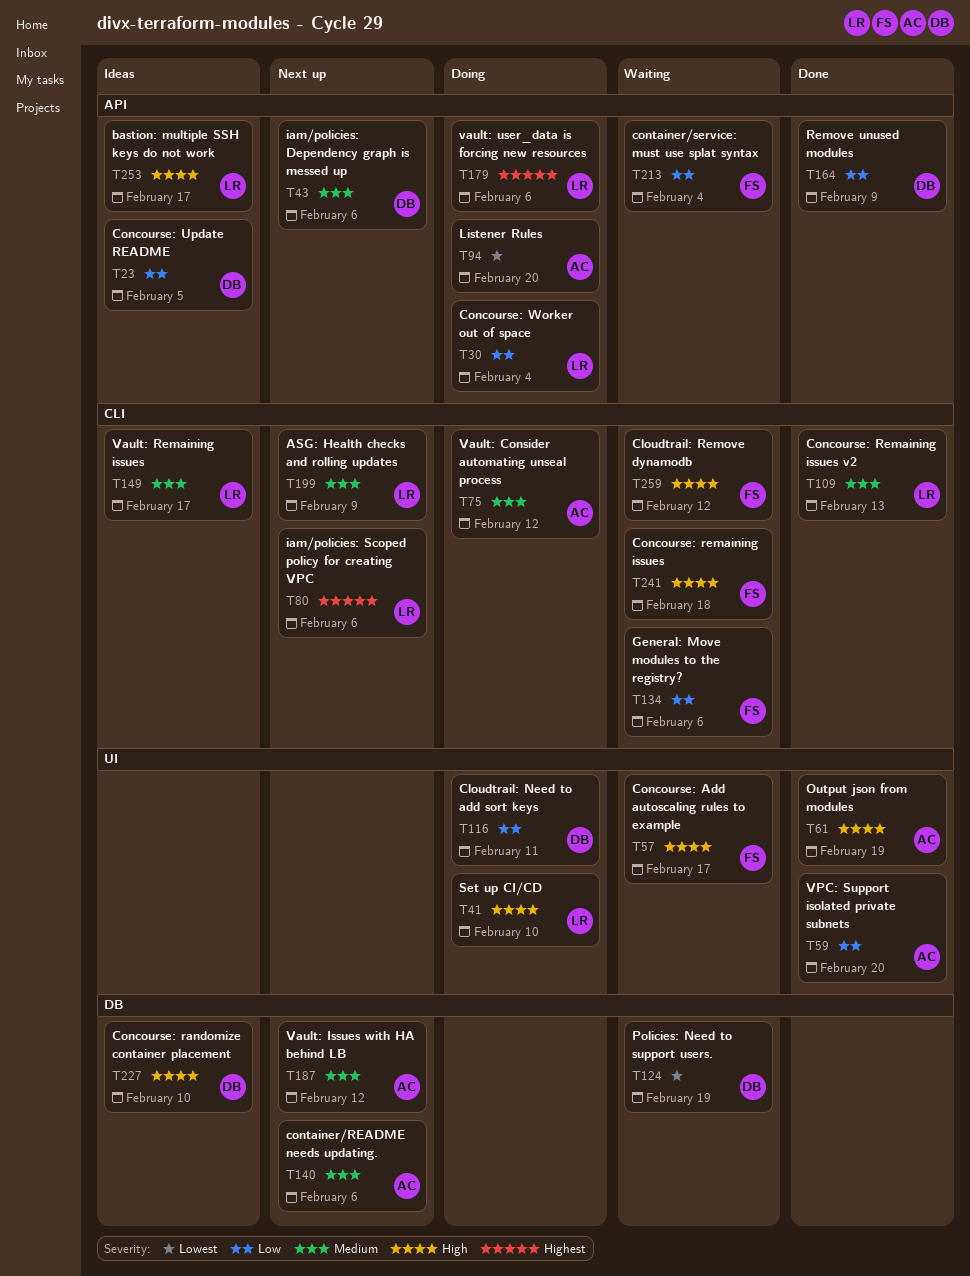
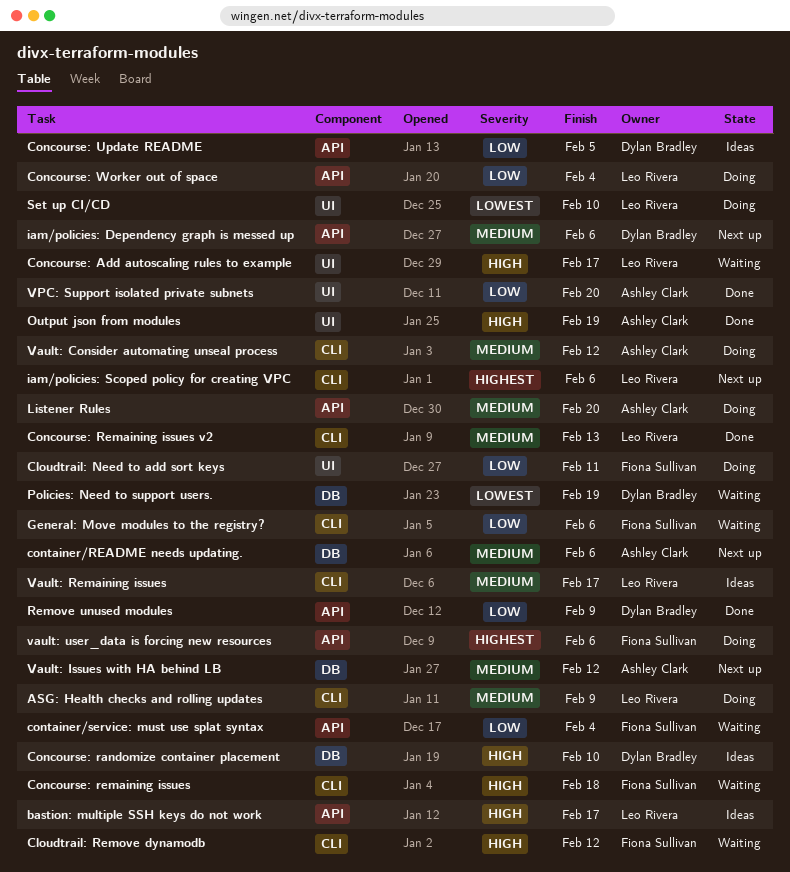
ASG: Health checks and rolling updates, status: Next up -> Doing
Cloudtrail: Need to add sort keys, owner: Dylan Bradley -> Fiona Sullivan
Concourse: Add autoscaling rules to example, owner: Fiona Sullivan -> Leo Rivera
Listener Rules, priority: Lowest -> Medium
Set up CI/CD, priority: High -> Lowest
vault: user_data is forcing new resources, owner: Leo Rivera -> Fiona Sullivan

